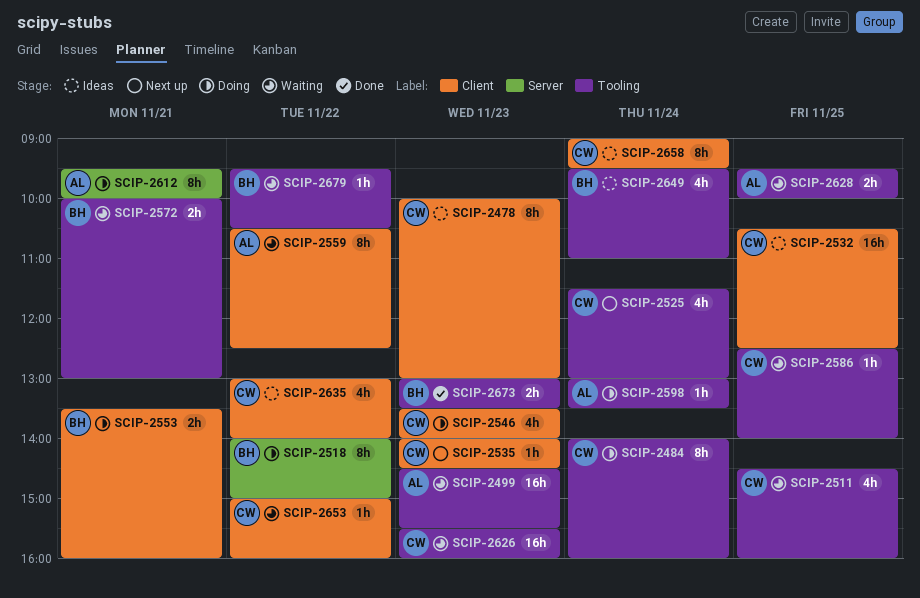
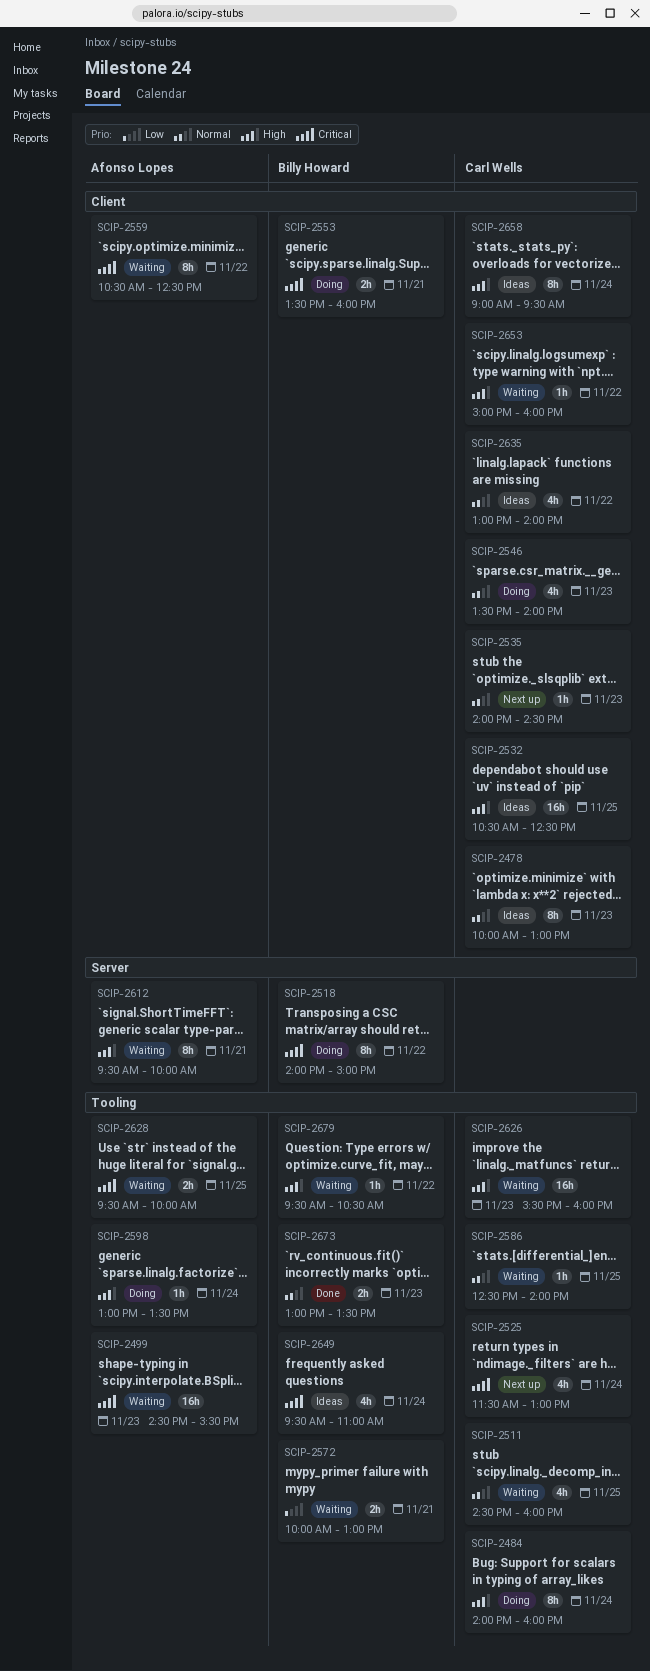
SCIP-2612, status: Doing -> Waiting

